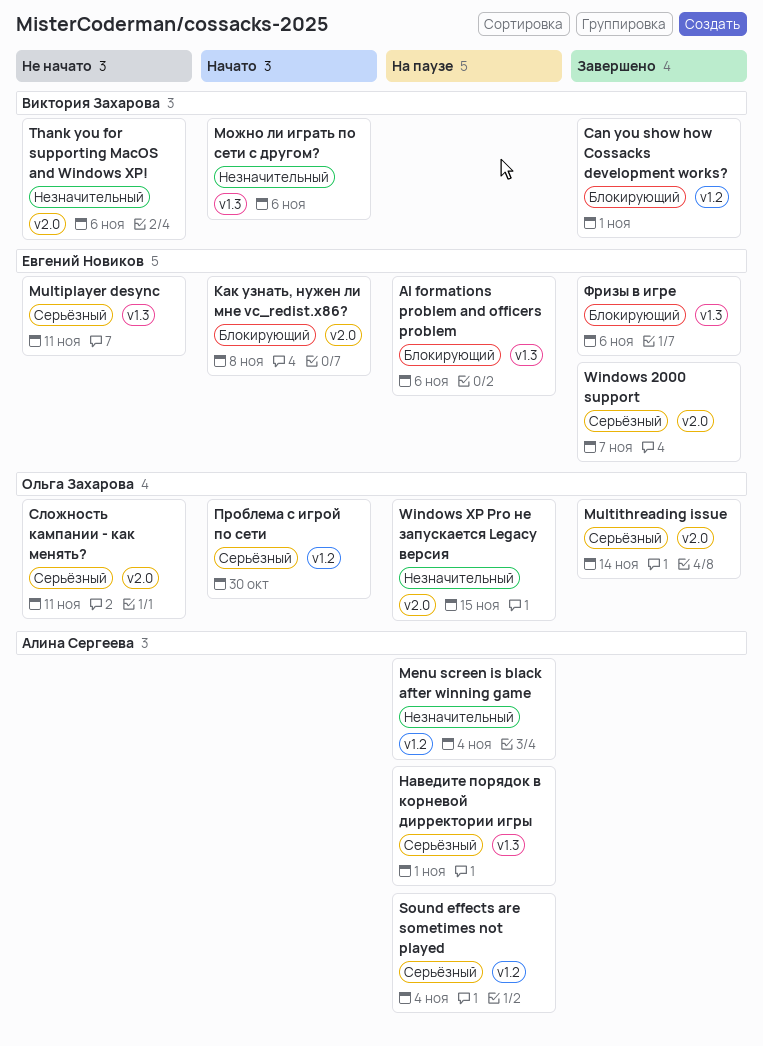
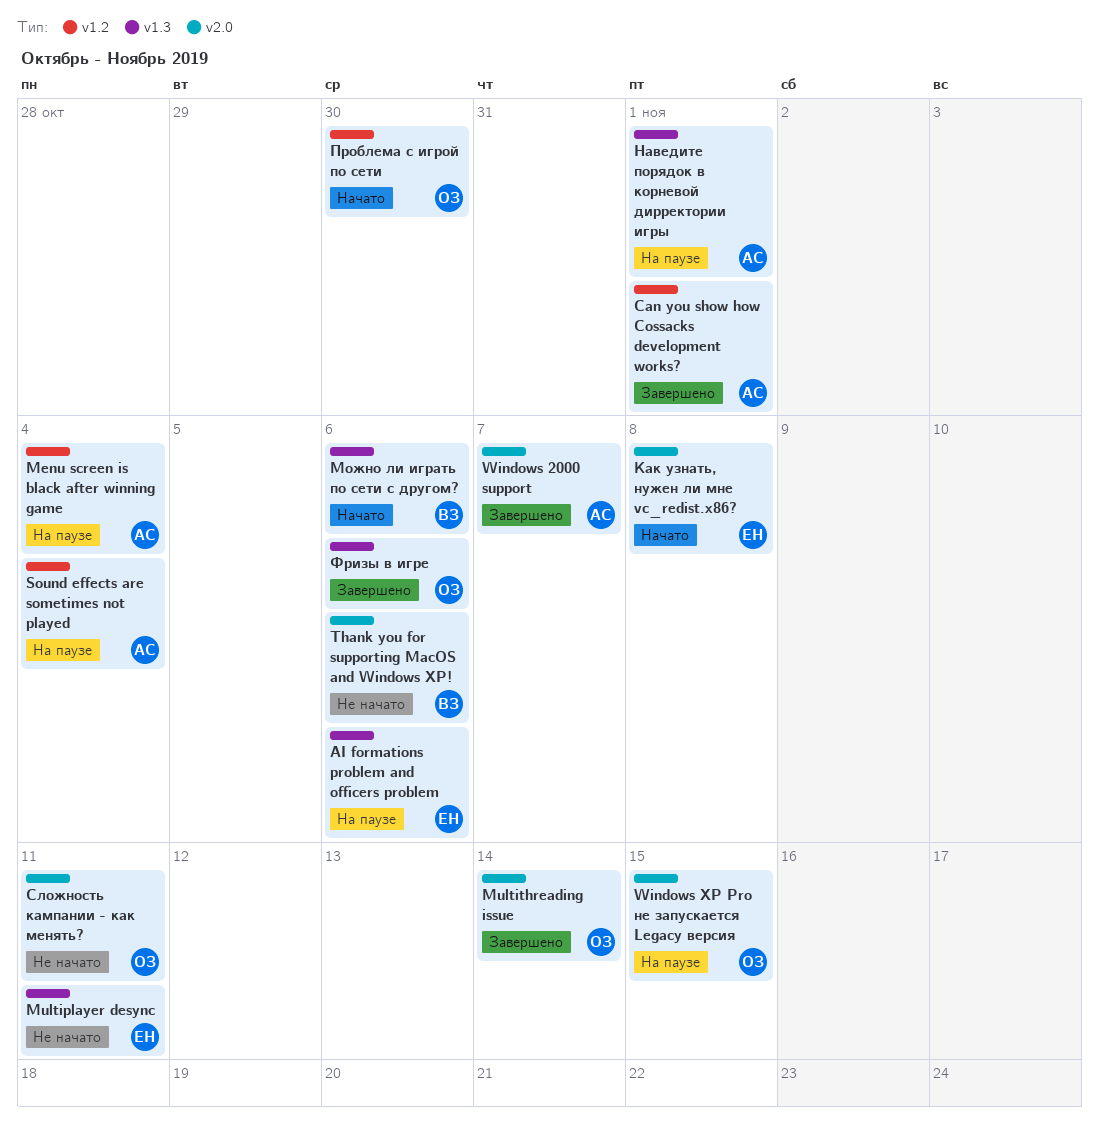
Can you show how Cossacks development works?, owner: Виктория Захарова -> Алина Сергеева
Windows 2000 support, owner: Евгений Новиков -> Алина Сергеева
Фризы в игре, owner: Евгений Новиков -> Ольга Захарова

